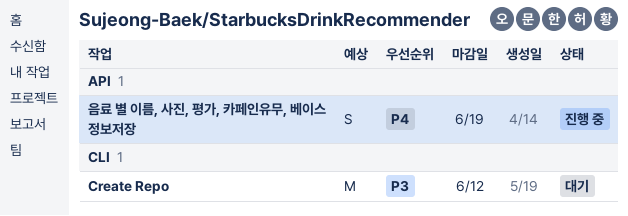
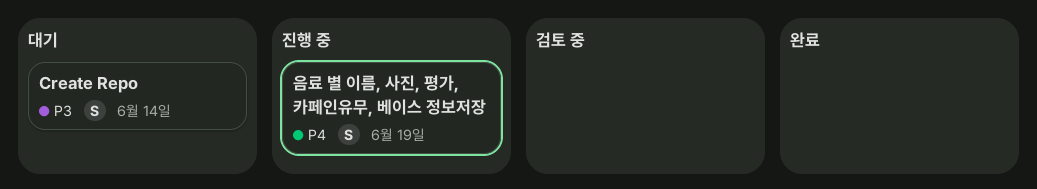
Create Repo, estimate: M -> S
Create Repo, due: Jun 12 -> Jun 14

